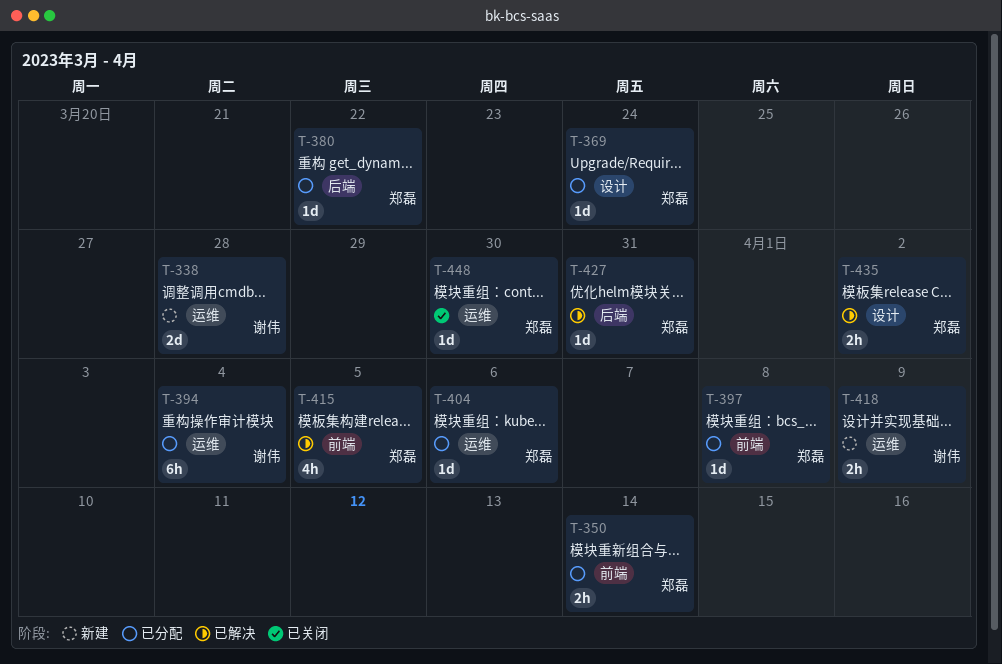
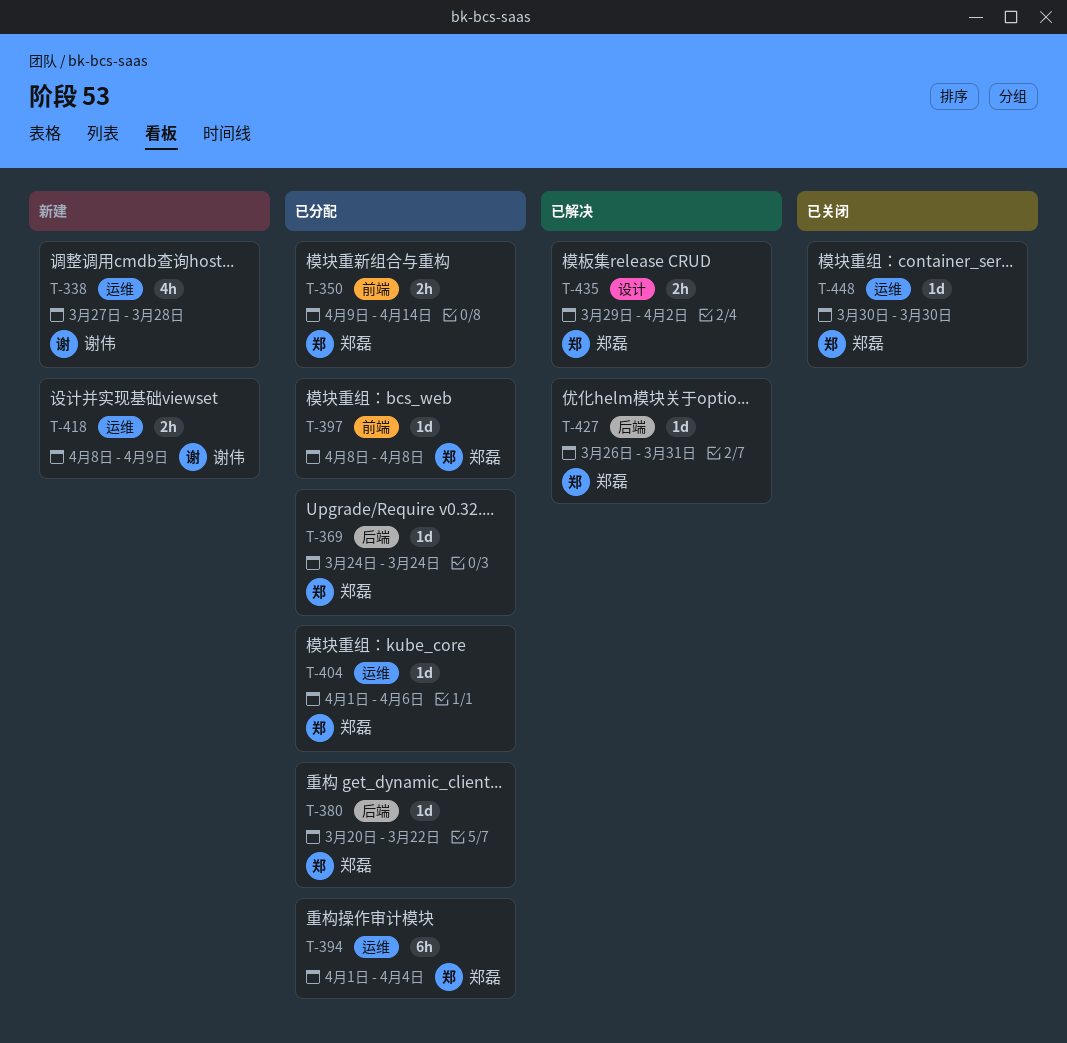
T-338, estimate: 2d -> 4h
T-369, label: 设计 -> 后端
T-394, owner: 谢伟 -> 郑磊
T-415: present -> none

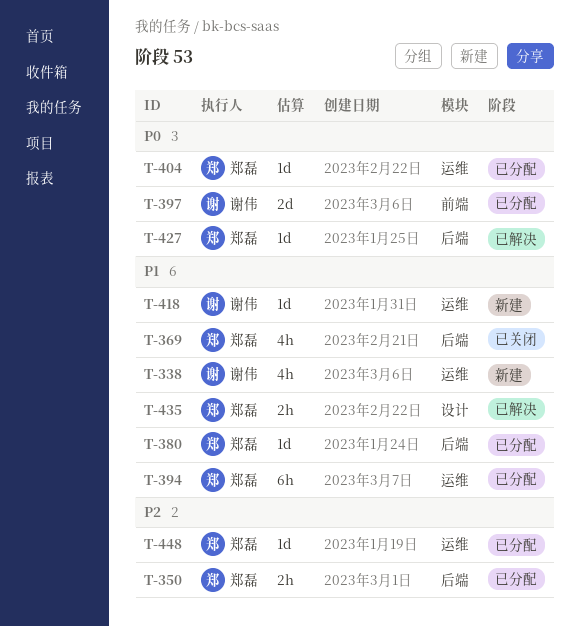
T-350, label: 前端 -> 后端
T-369, status: 已分配 -> 已关闭
T-369, estimate: 1d -> 4h
T-397, owner: 郑磊 -> 谢伟
T-397, estimate: 1d -> 2d
T-418, estimate: 2h -> 1d
T-448, status: 已关闭 -> 已分配

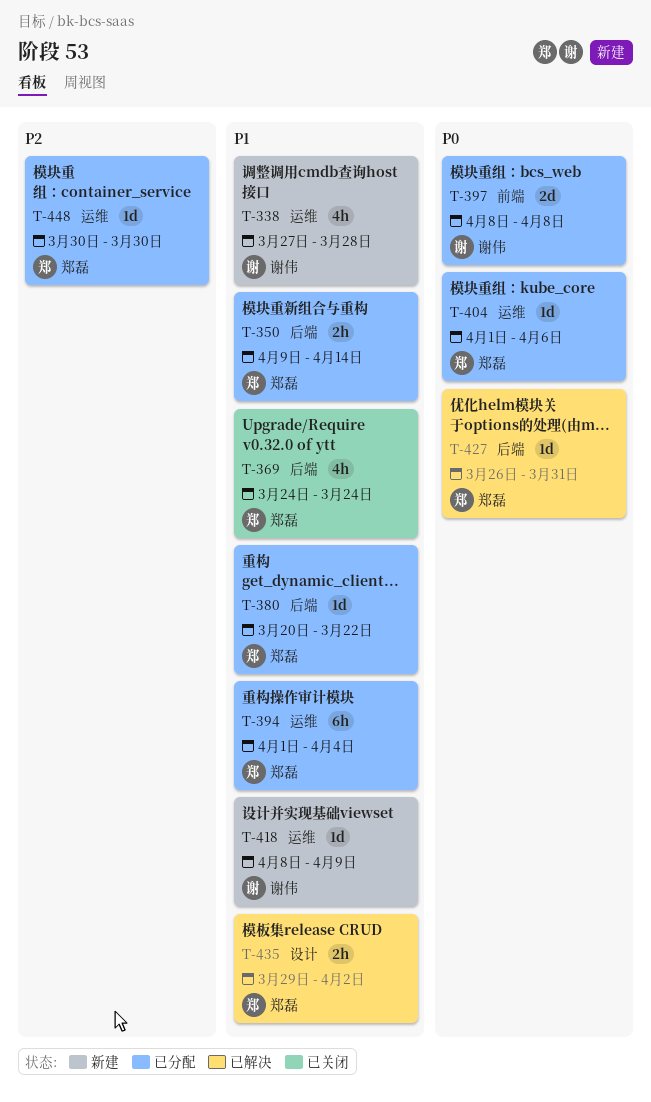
T-350, priority: P2 -> P1

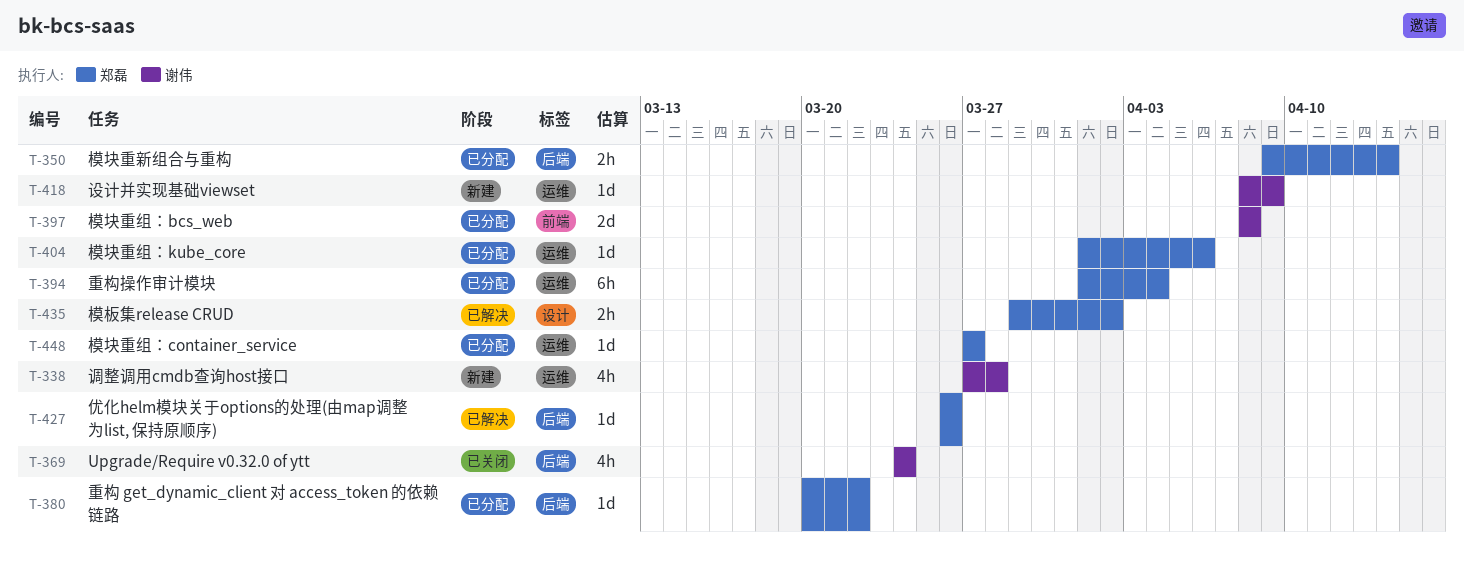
T-369, owner: 郑磊 -> 谢伟
T-427, due: Mar 31 -> Mar 26
T-448, start: Mar 30 -> Mar 27
T-448, due: Mar 30 -> Mar 27

